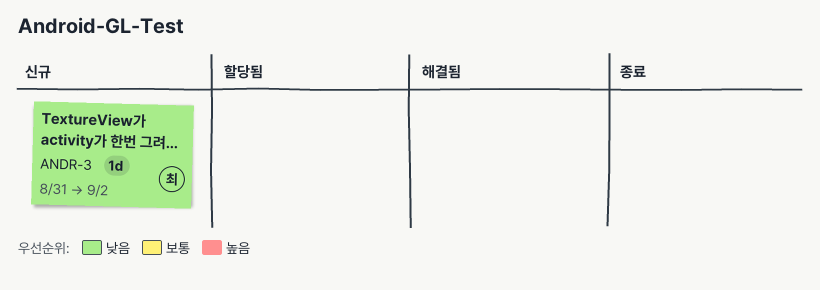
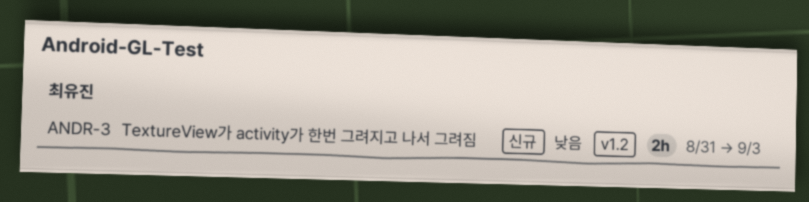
ANDR-3, estimate: 1d -> 2h
ANDR-3, due: Sep 2 -> Sep 3

